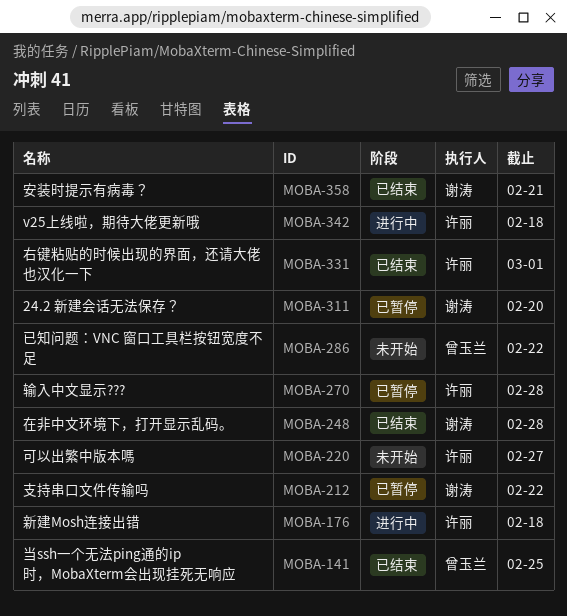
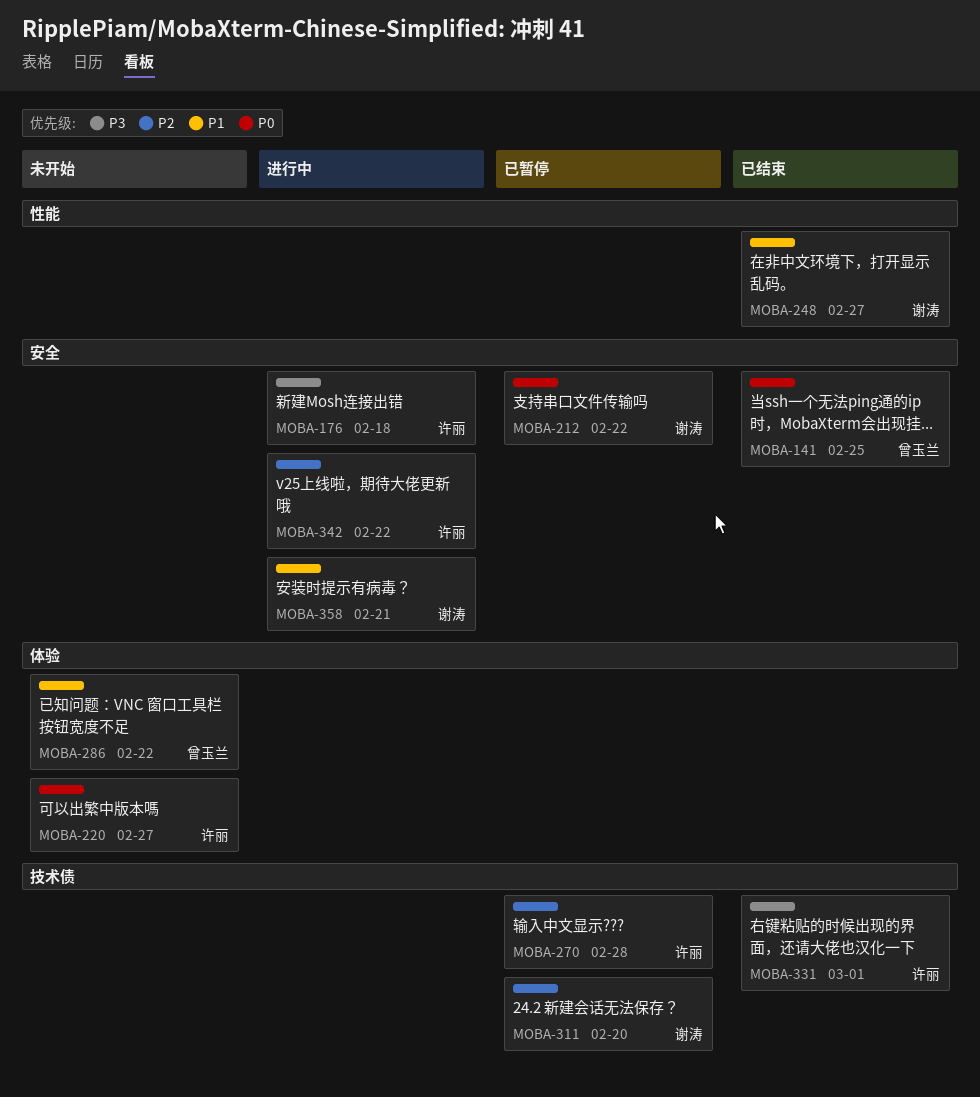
MOBA-248, due: Feb 28 -> Feb 27
MOBA-342, due: Feb 18 -> Feb 22
MOBA-358, status: 已结束 -> 进行中

